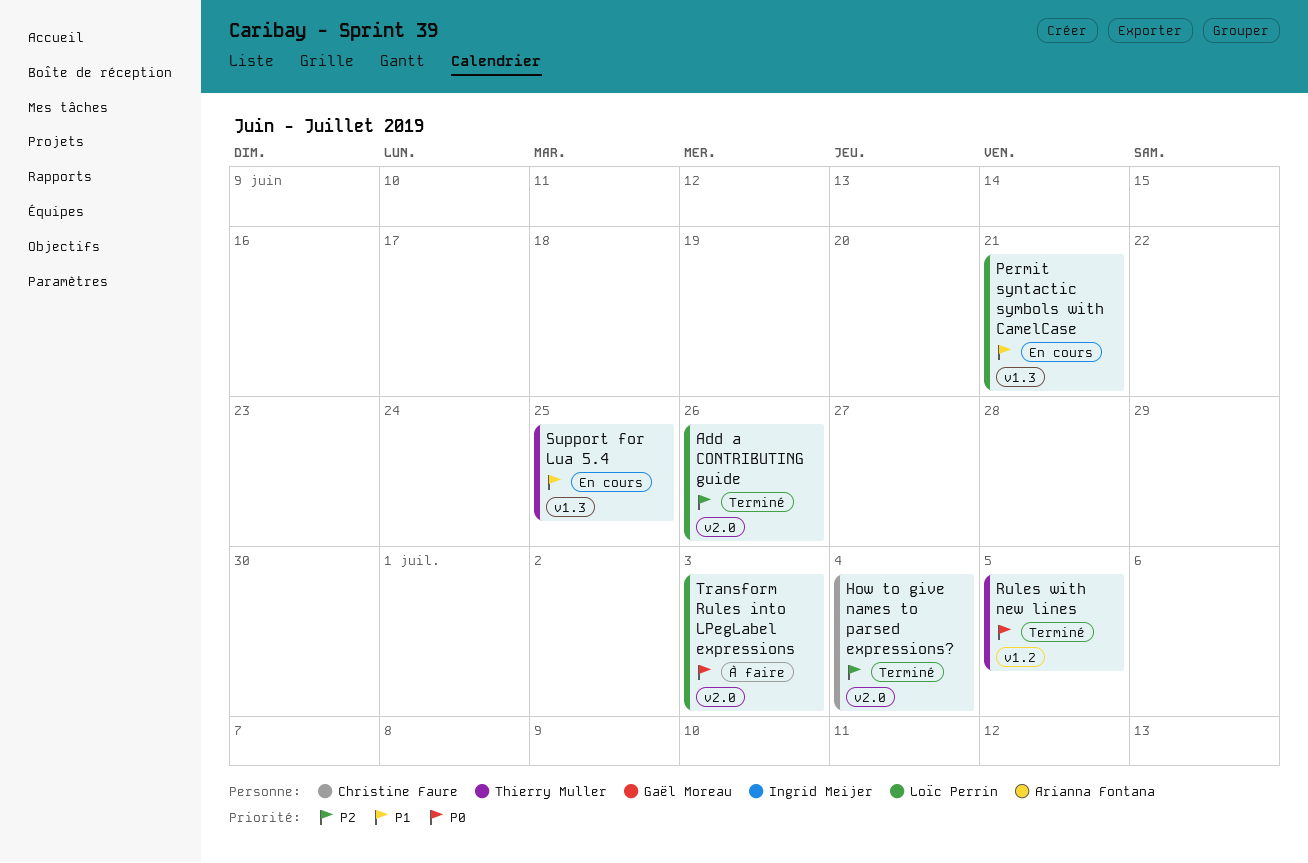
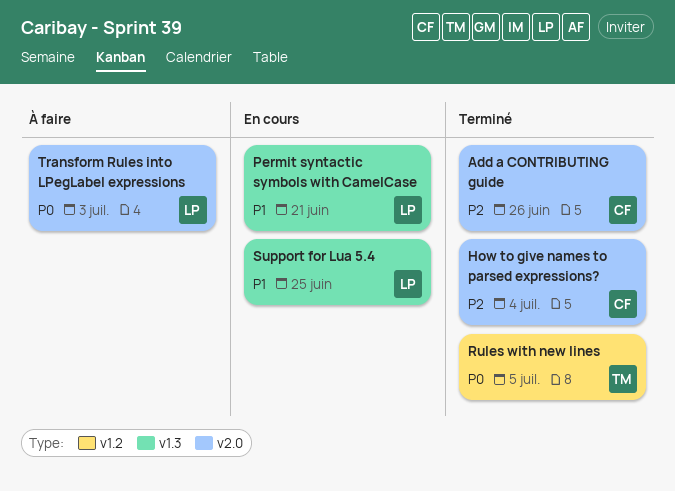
Add a CONTRIBUTING guide, owner: Loïc Perrin -> Christine Faure
Support for Lua 5.4, owner: Thierry Muller -> Loïc Perrin

